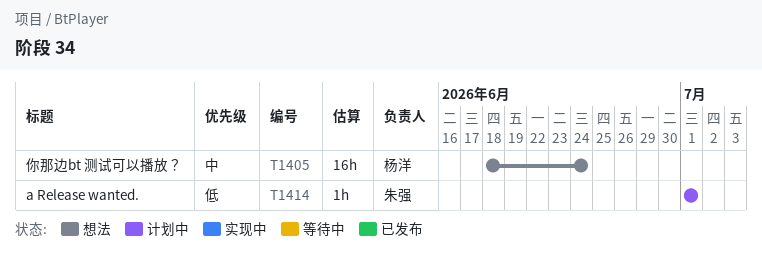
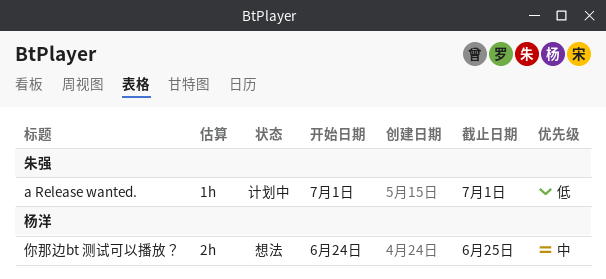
你那边bt 测试可以播放？, estimate: 16h -> 2h
你那边bt 测试可以播放？, start: Jun 18 -> Jun 24
你那边bt 测试可以播放？, due: Jun 24 -> Jun 25

